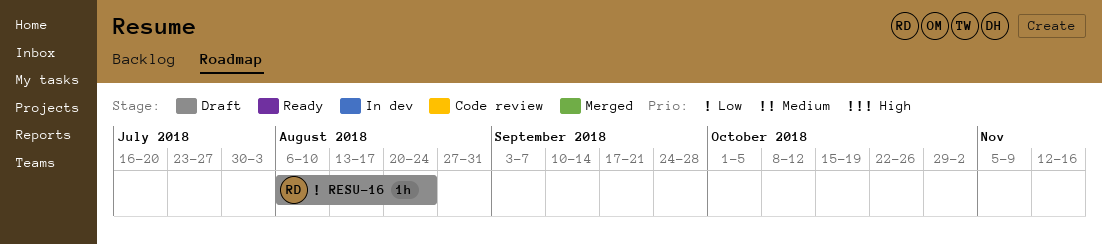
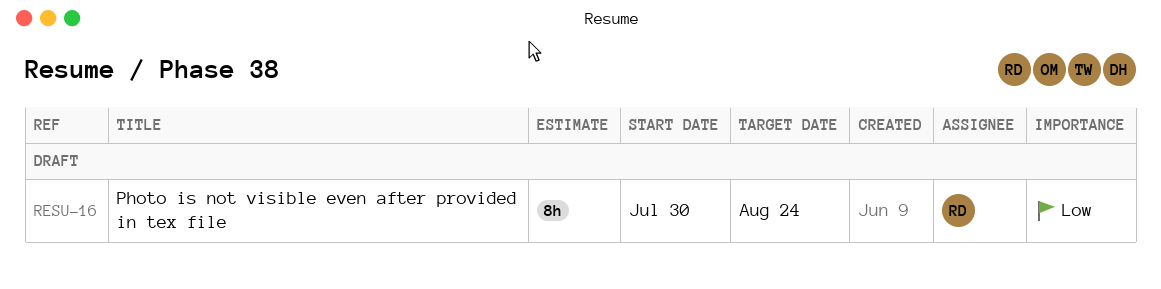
RESU-16, estimate: 1h -> 8h
RESU-16, start: Aug 6 -> Jul 30

